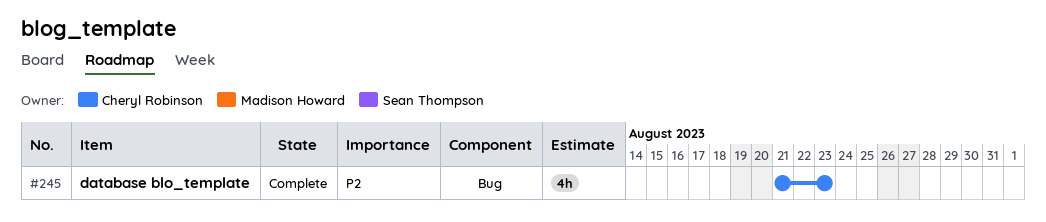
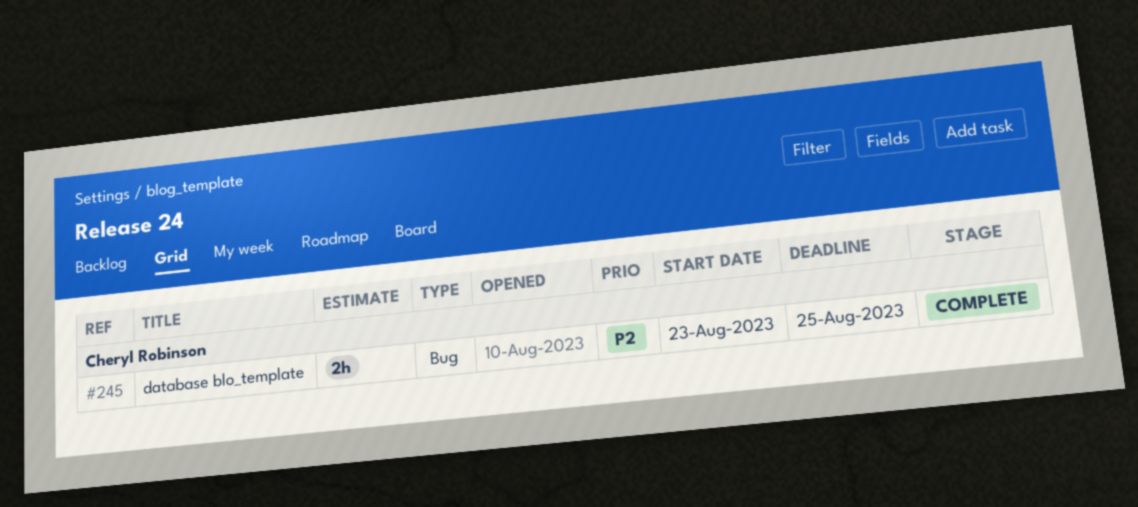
#245, estimate: 4h -> 2h
#245, start: Aug 21 -> Aug 23
#245, due: Aug 23 -> Aug 25

